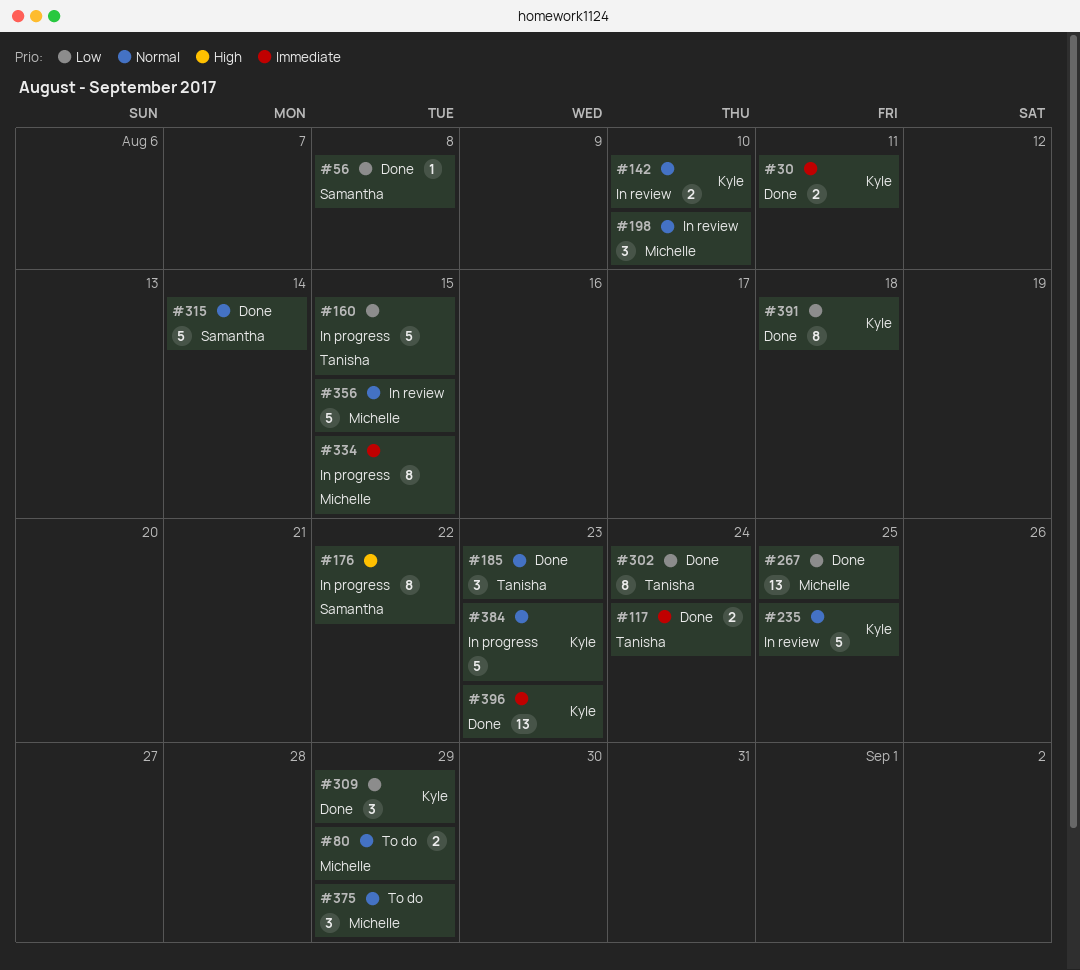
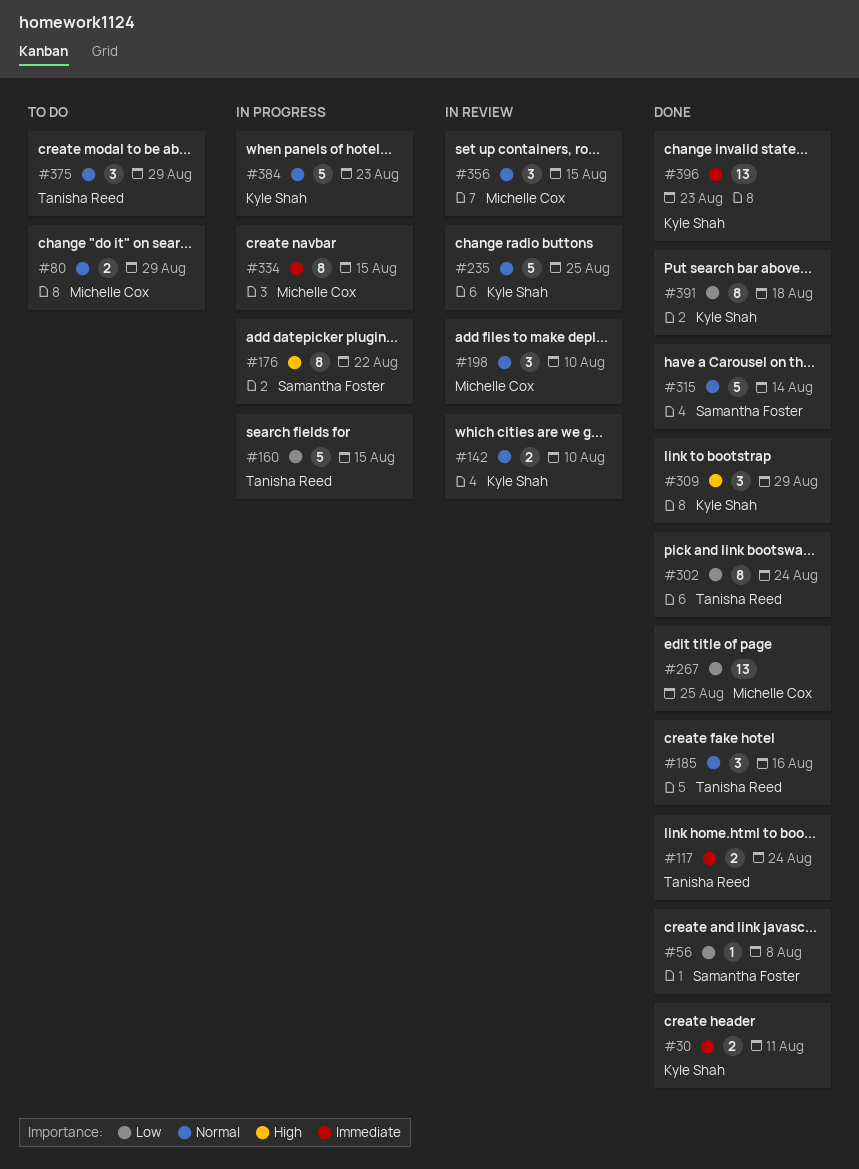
#185, due: Aug 23 -> Aug 16
#309, priority: Low -> High
#356, estimate: 5 -> 3
#375, owner: Michelle Cox -> Tanisha Reed

